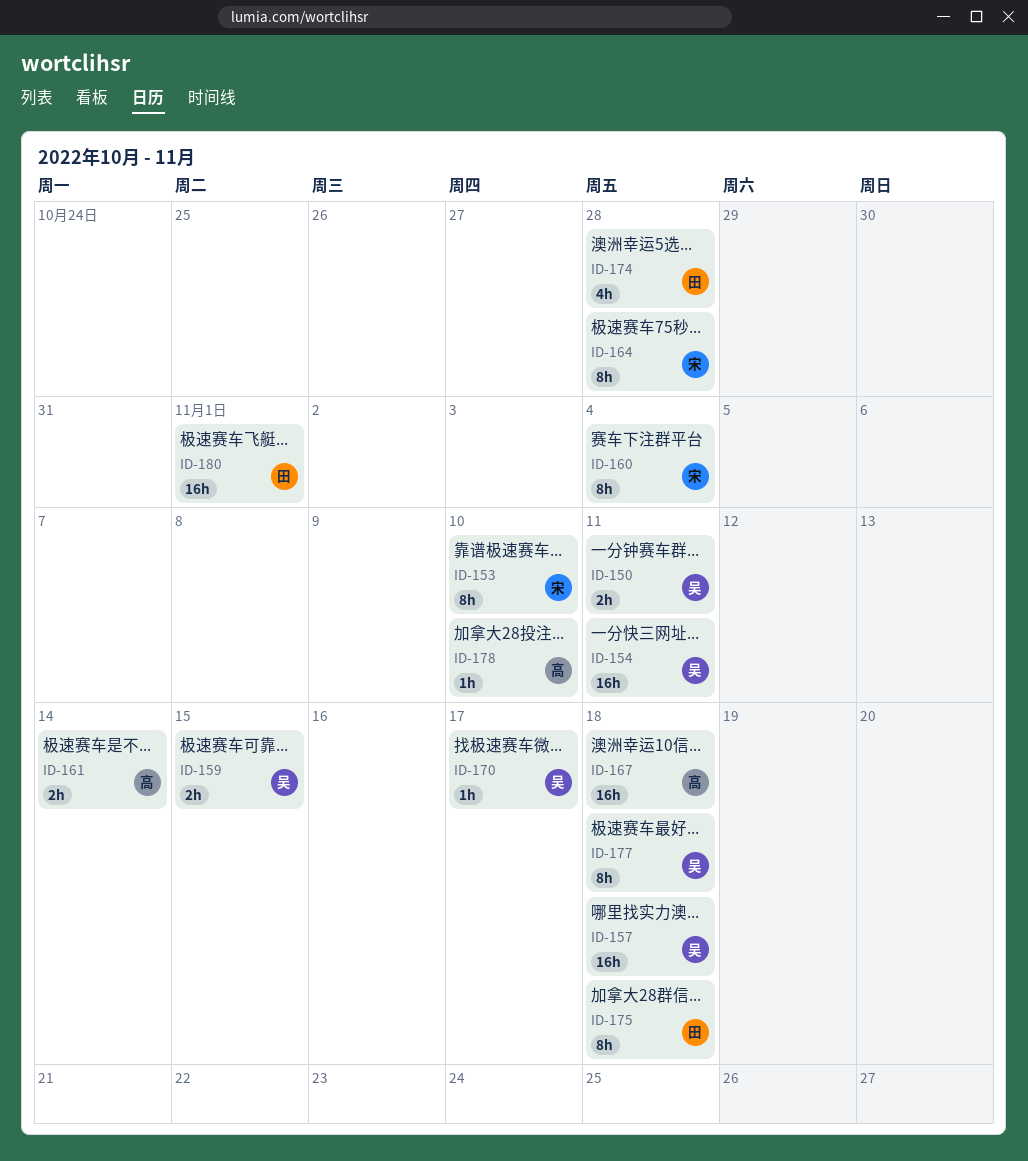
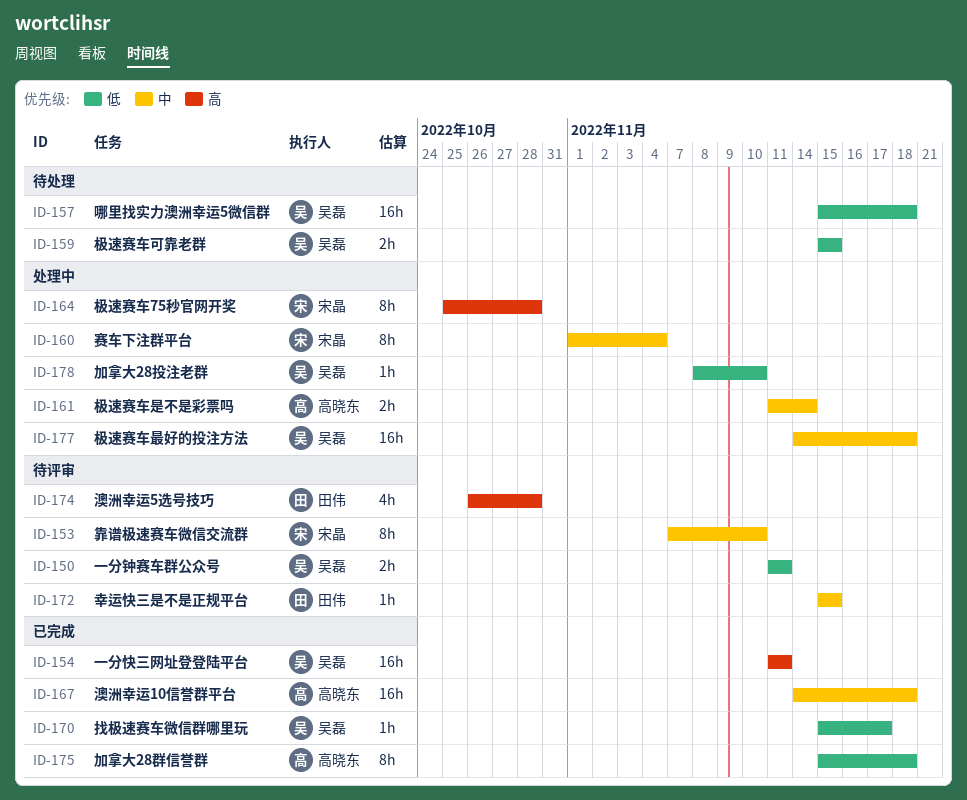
ID-172: none -> present
ID-175, owner: 田伟 -> 高晓东
ID-177, estimate: 8h -> 16h
ID-178, owner: 高晓东 -> 吴磊
ID-180: present -> none

